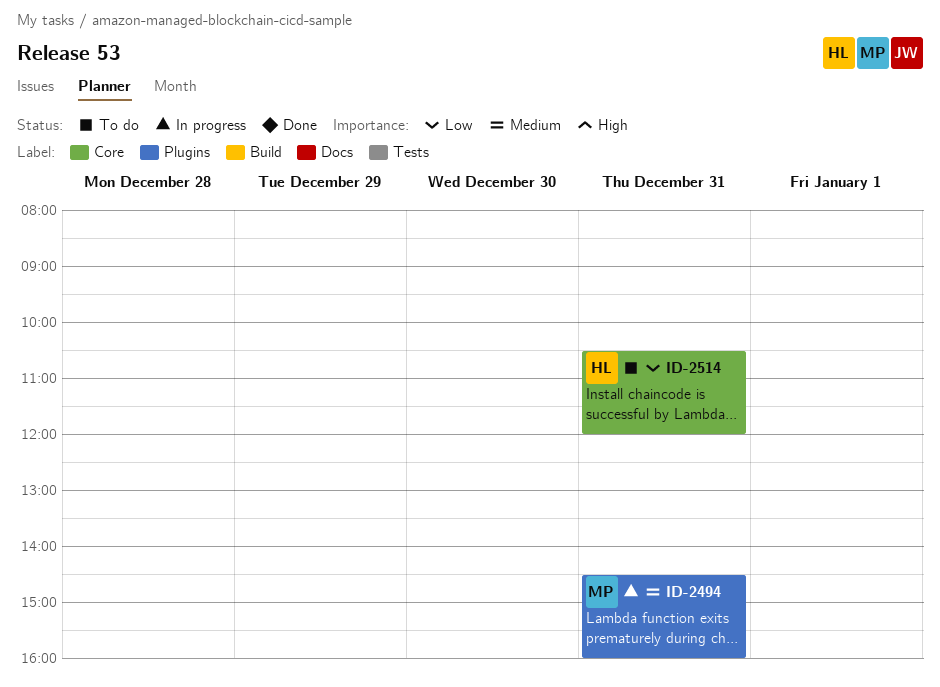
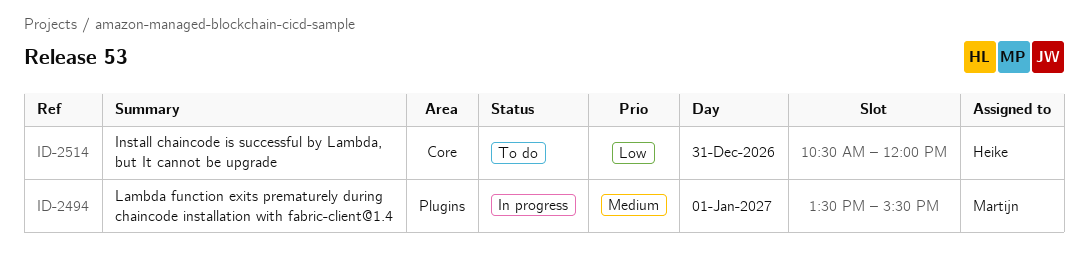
ID-2494, day: Dec 31 -> Jan 1
ID-2494, begins: 14:30 -> 13:30
ID-2494, ends: 16:00 -> 15:30

